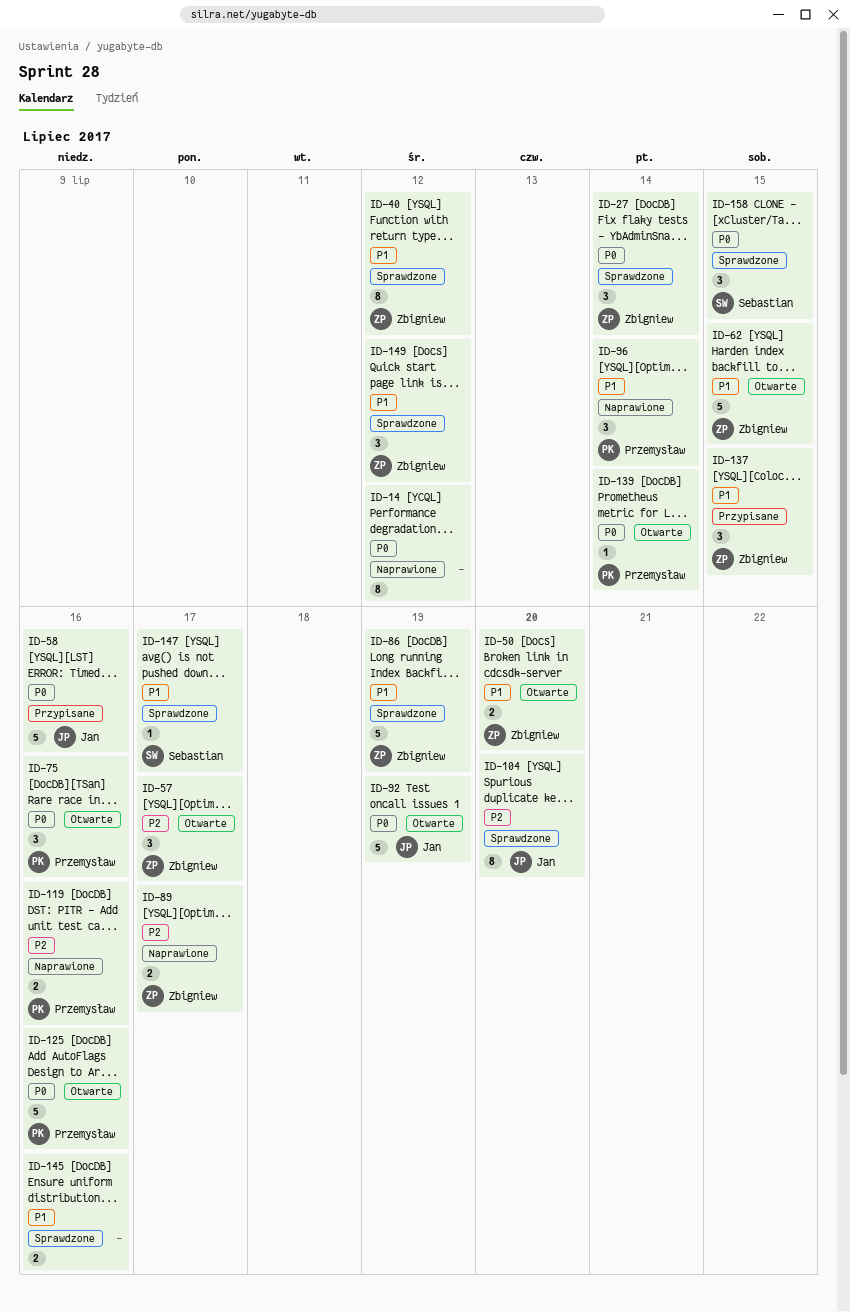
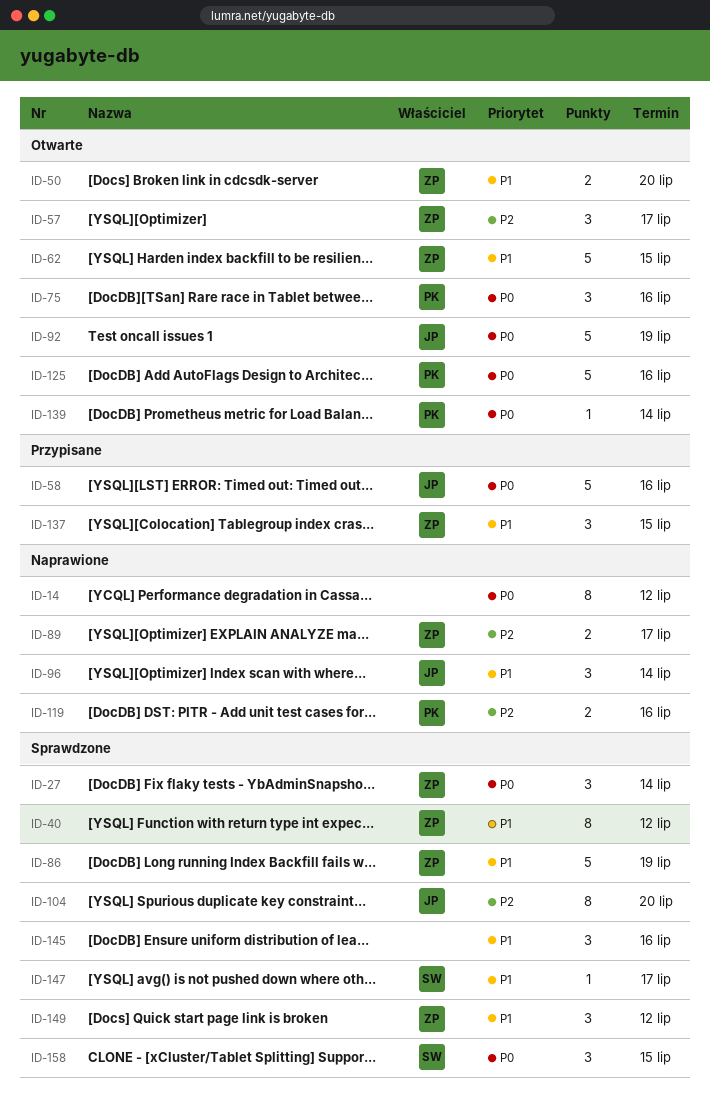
ID-96, owner: Przemysław -> Jan
ID-145, estimate: 2 -> 3

